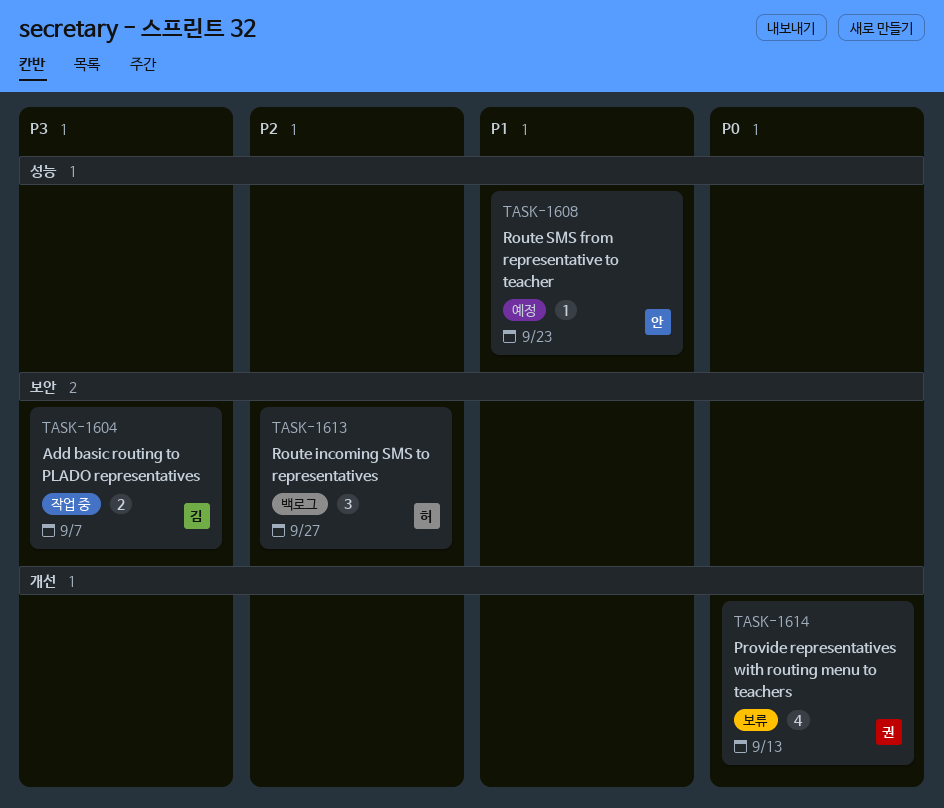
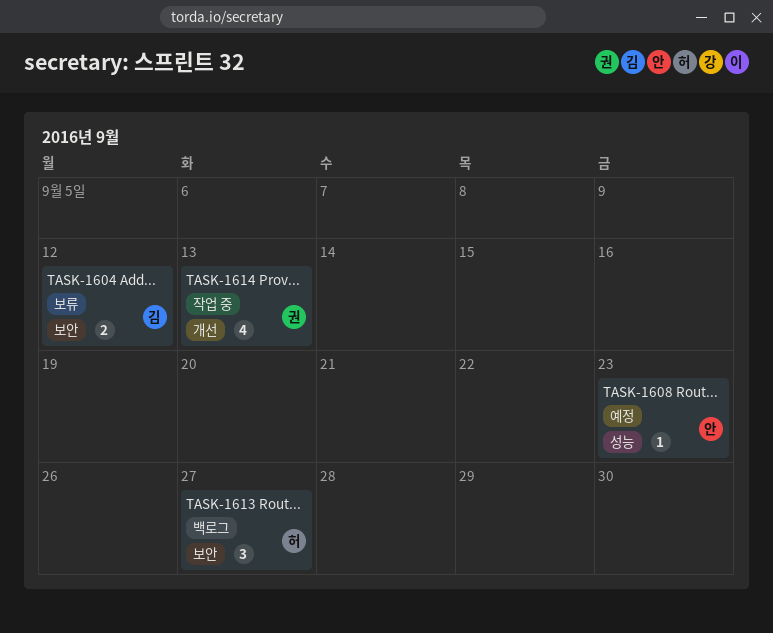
TASK-1604, status: 작업 중 -> 보류
TASK-1604, due: Sep 7 -> Sep 12
TASK-1614, status: 보류 -> 작업 중

